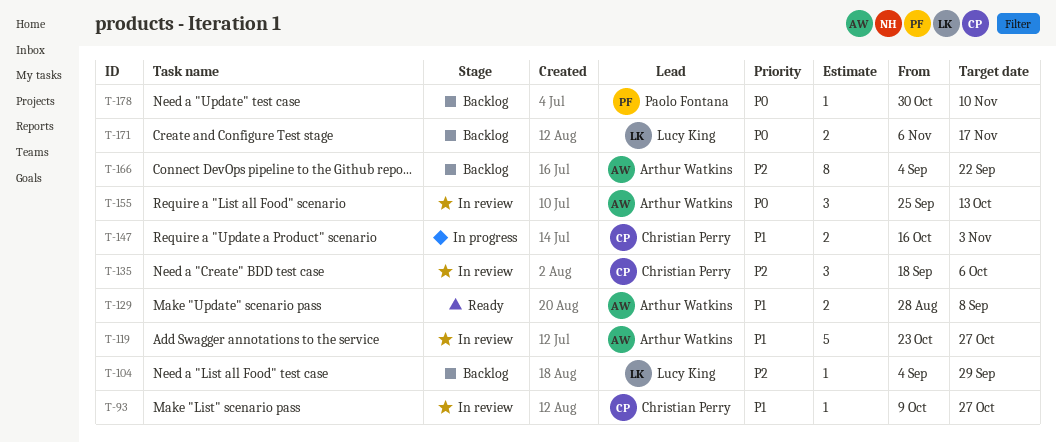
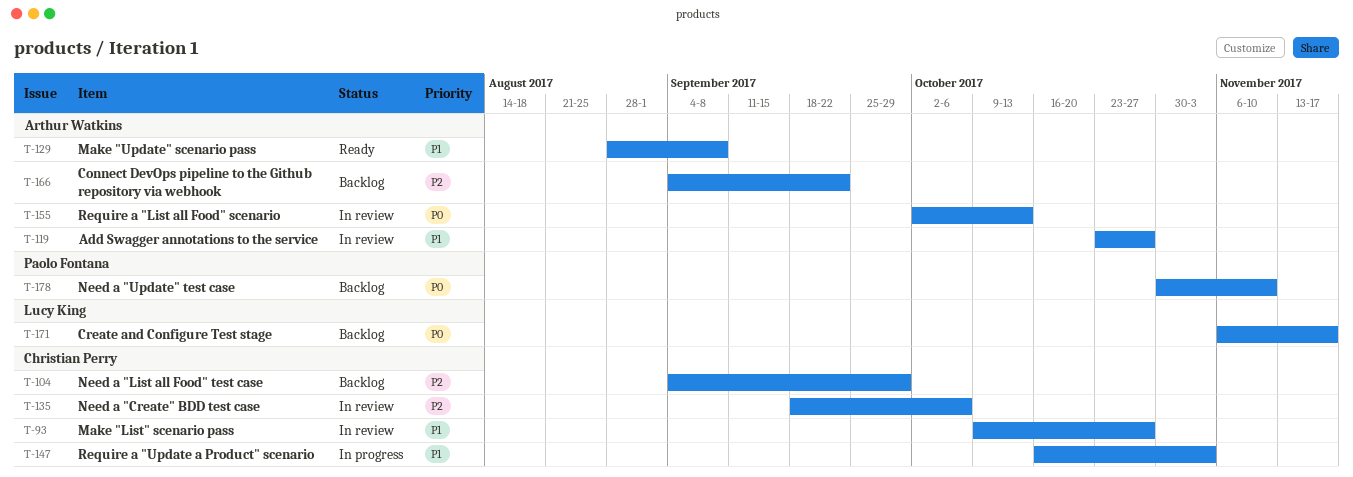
T-104, owner: Lucy King -> Christian Perry
T-155, start: Sep 25 -> Oct 2

